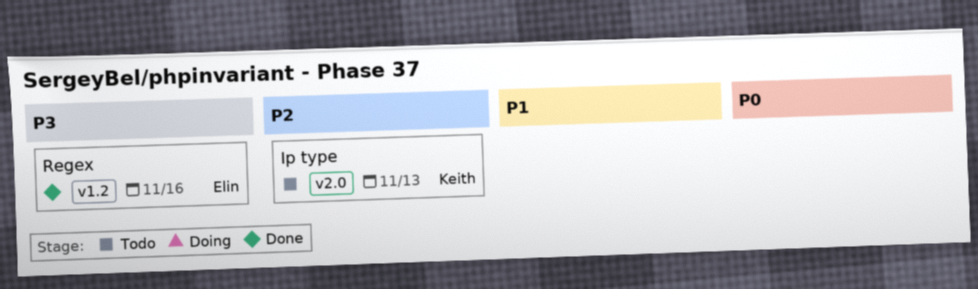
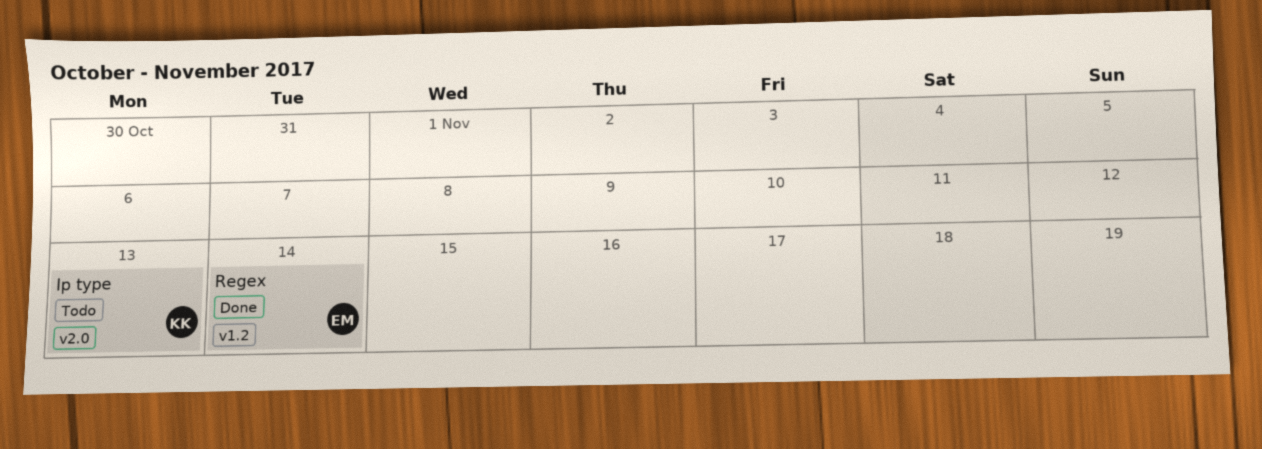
Regex, due: Nov 16 -> Nov 14

